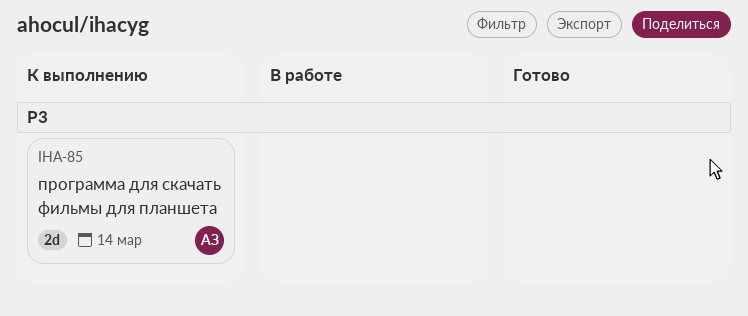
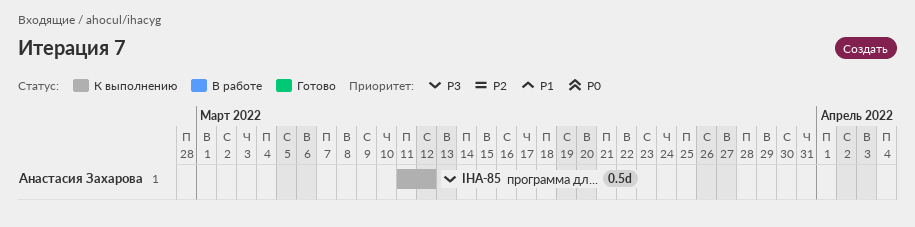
IHA-85, estimate: 2d -> 0.5d
IHA-85, due: Mar 14 -> Mar 12

